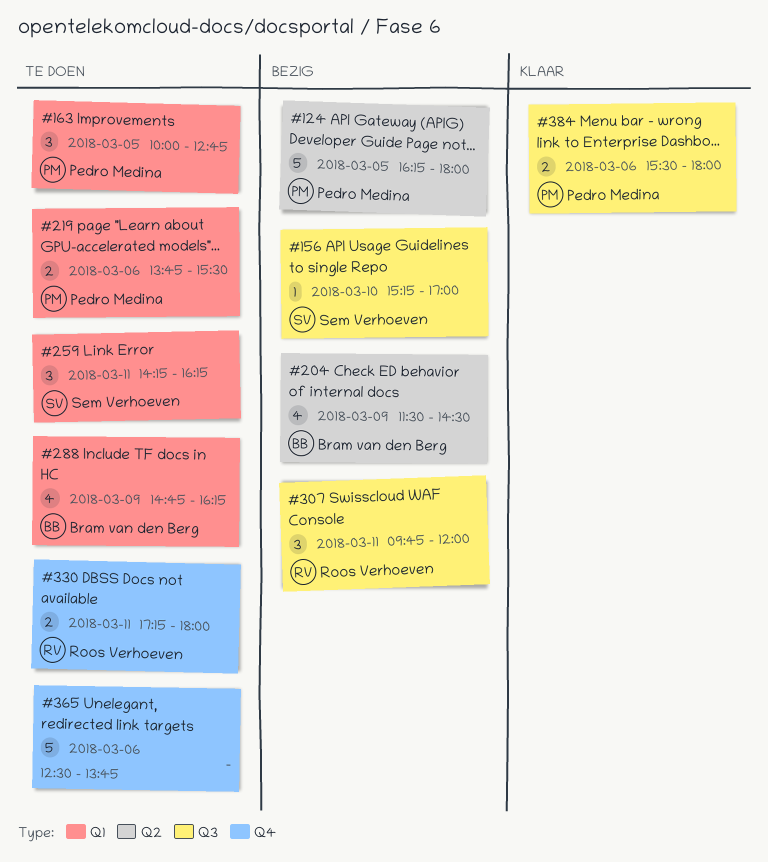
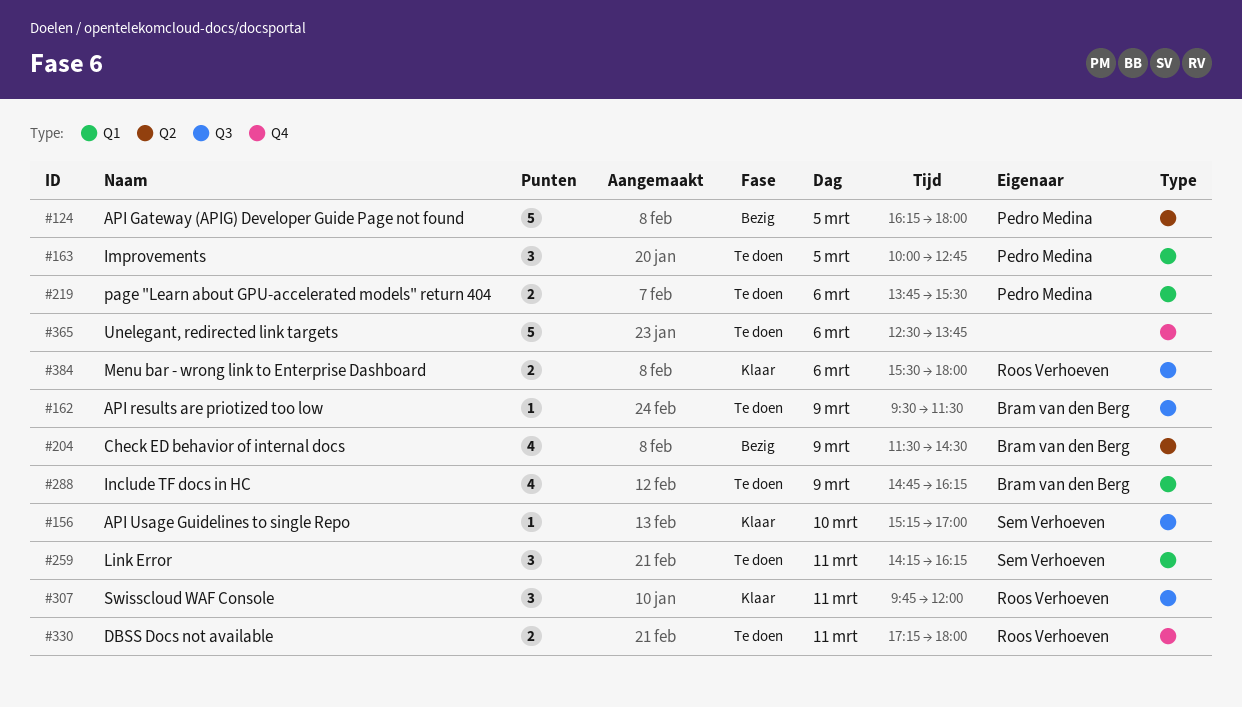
#156, status: Bezig -> Klaar
#162: none -> present
#307, status: Bezig -> Klaar
#384, owner: Pedro Medina -> Roos Verhoeven

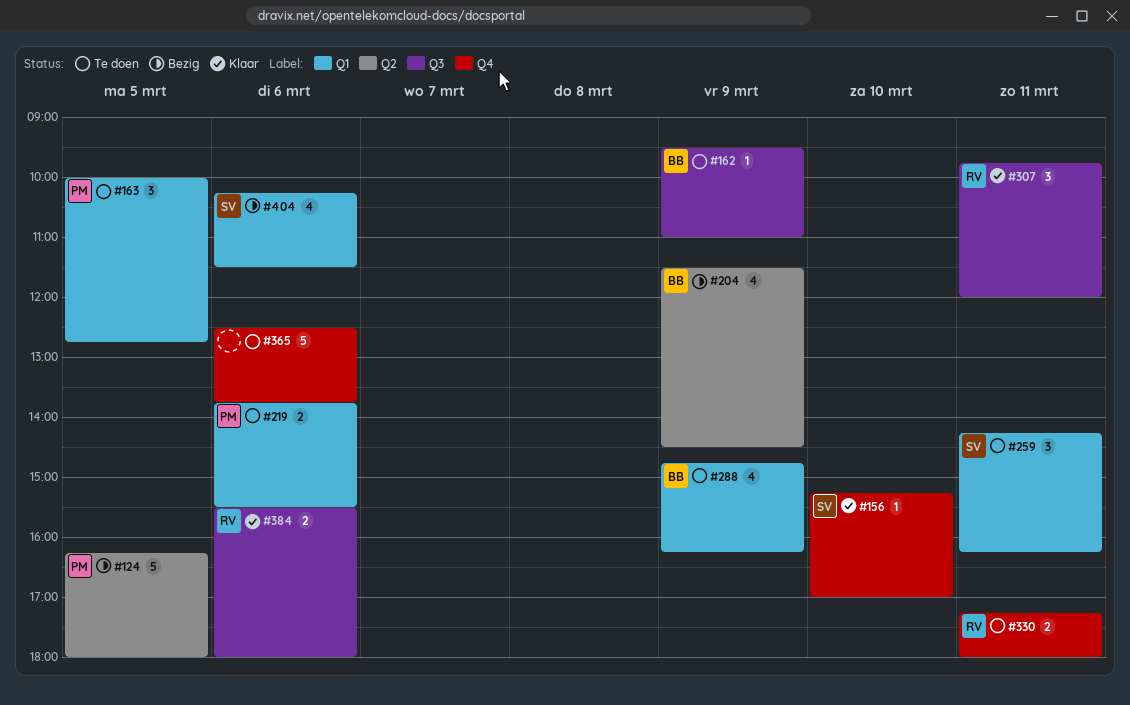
#156, label: Q3 -> Q4
#162, ends: 11:30 -> 11:00
#404: none -> present

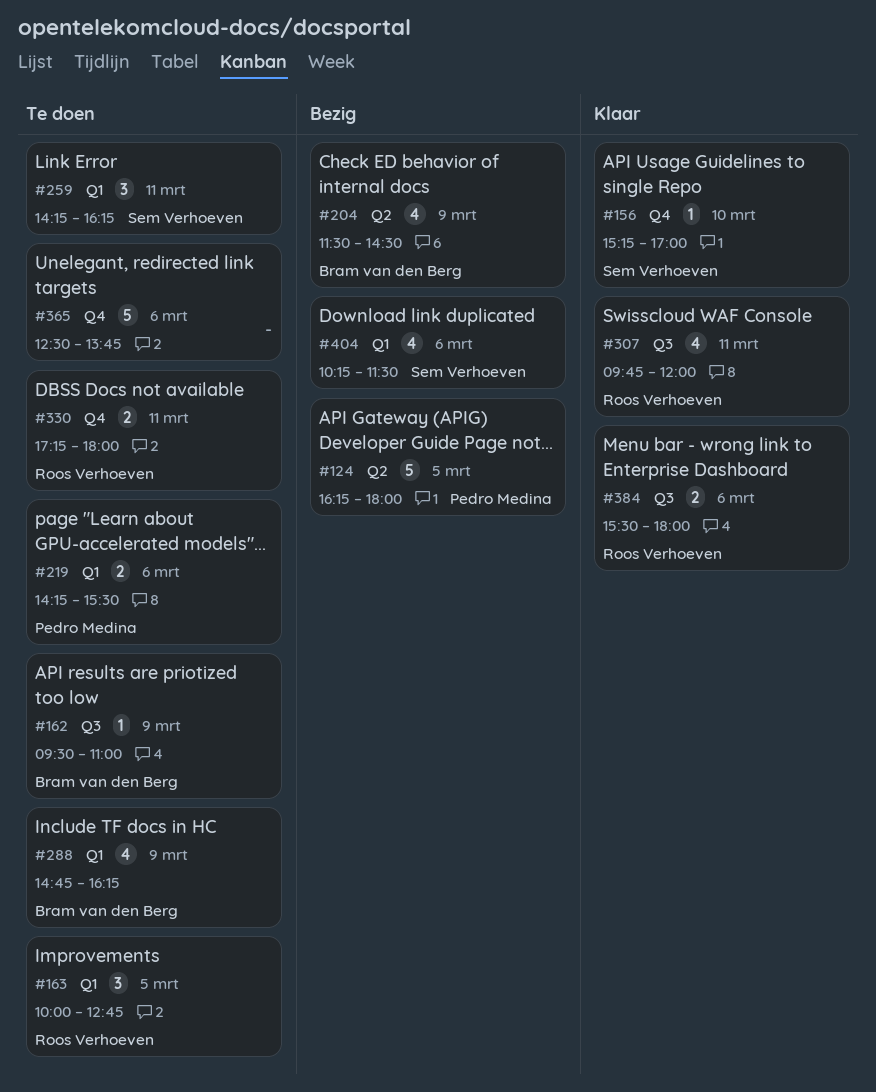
#163, owner: Pedro Medina -> Roos Verhoeven
#219, begins: 13:45 -> 14:15
#307, estimate: 3 -> 4

